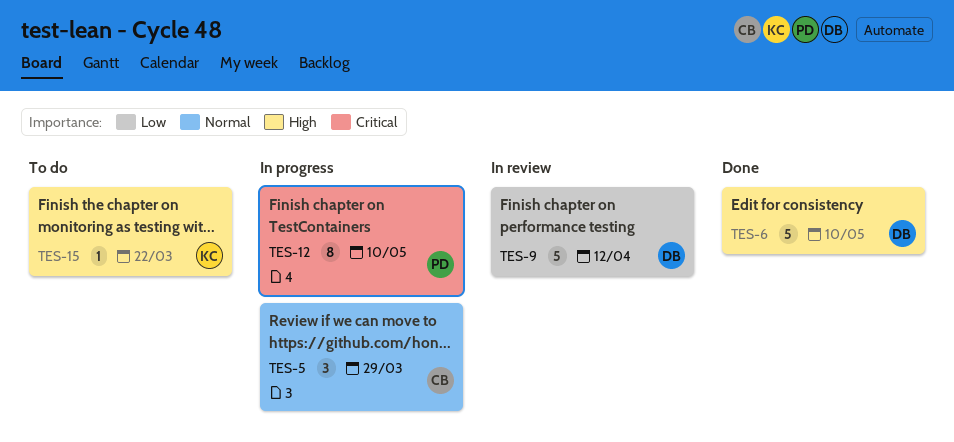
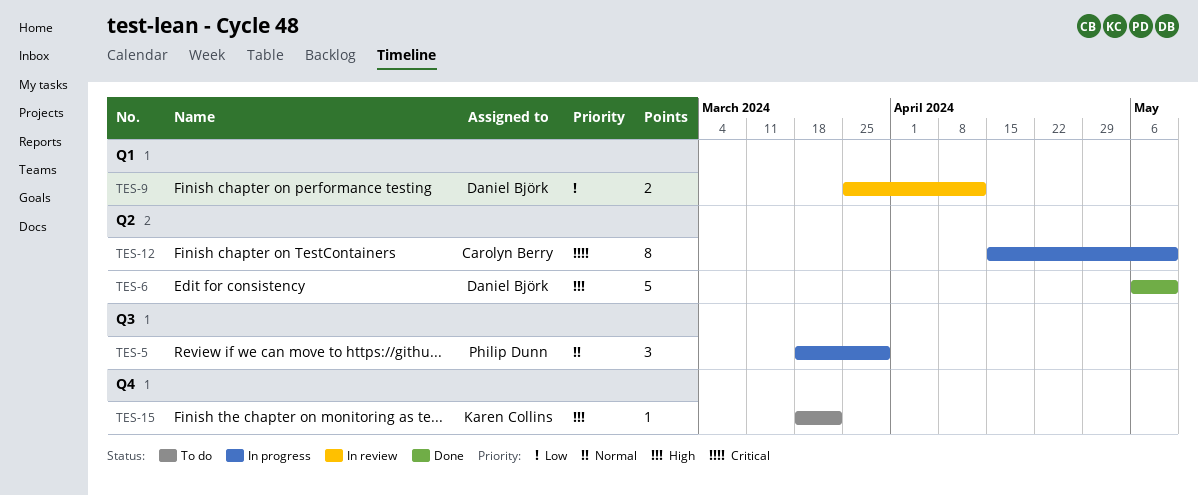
TES-5, owner: Carolyn Berry -> Philip Dunn
TES-9, estimate: 5 -> 2
TES-12, owner: Philip Dunn -> Carolyn Berry

